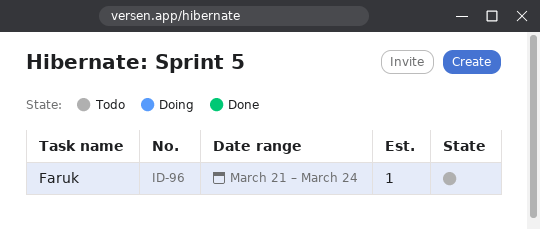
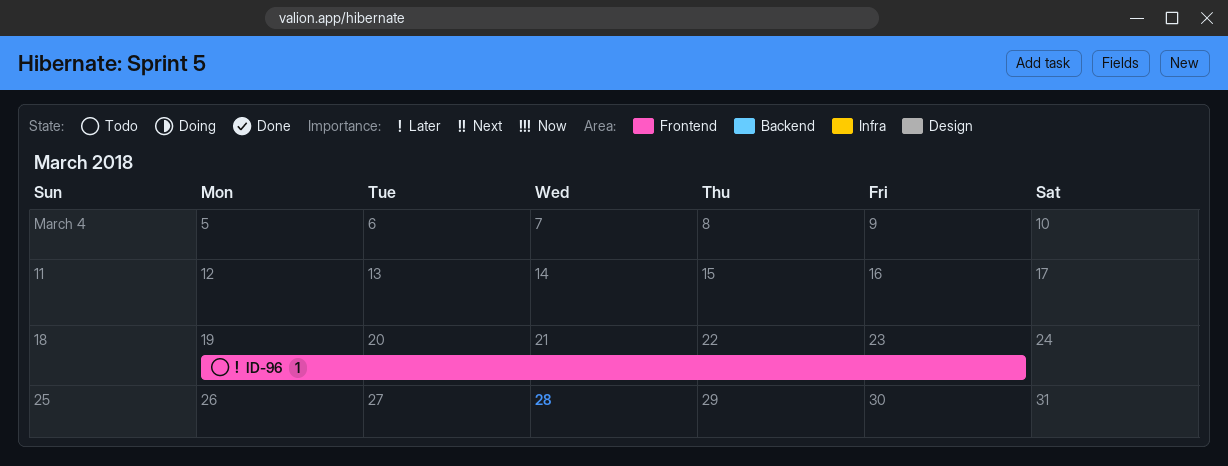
ID-96, start: Mar 21 -> Mar 19
ID-96, due: Mar 24 -> Mar 23

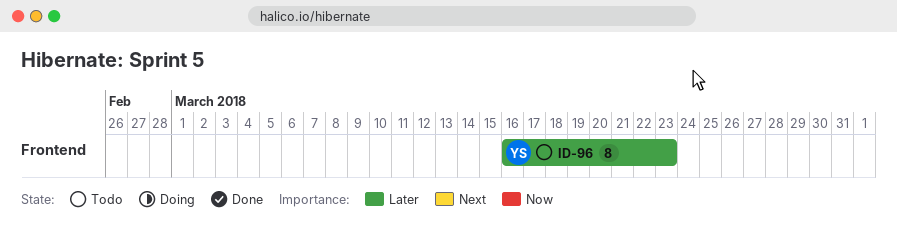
ID-96, estimate: 1 -> 8
ID-96, start: Mar 19 -> Mar 16

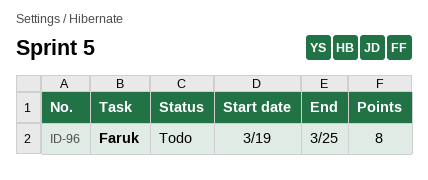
ID-96, start: Mar 16 -> Mar 19
ID-96, due: Mar 23 -> Mar 25

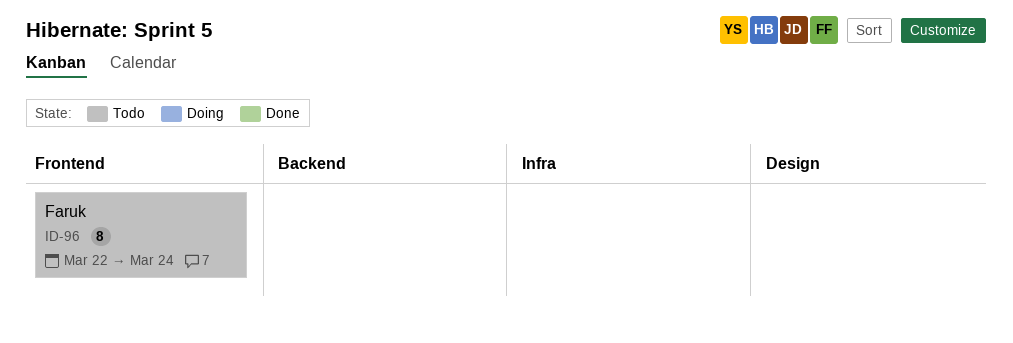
ID-96, start: Mar 19 -> Mar 22
ID-96, due: Mar 25 -> Mar 24

